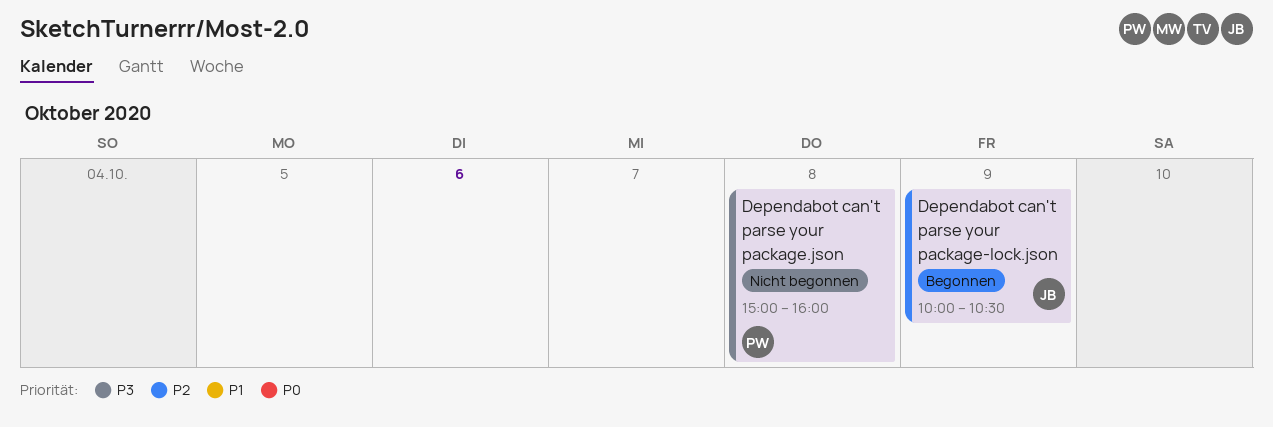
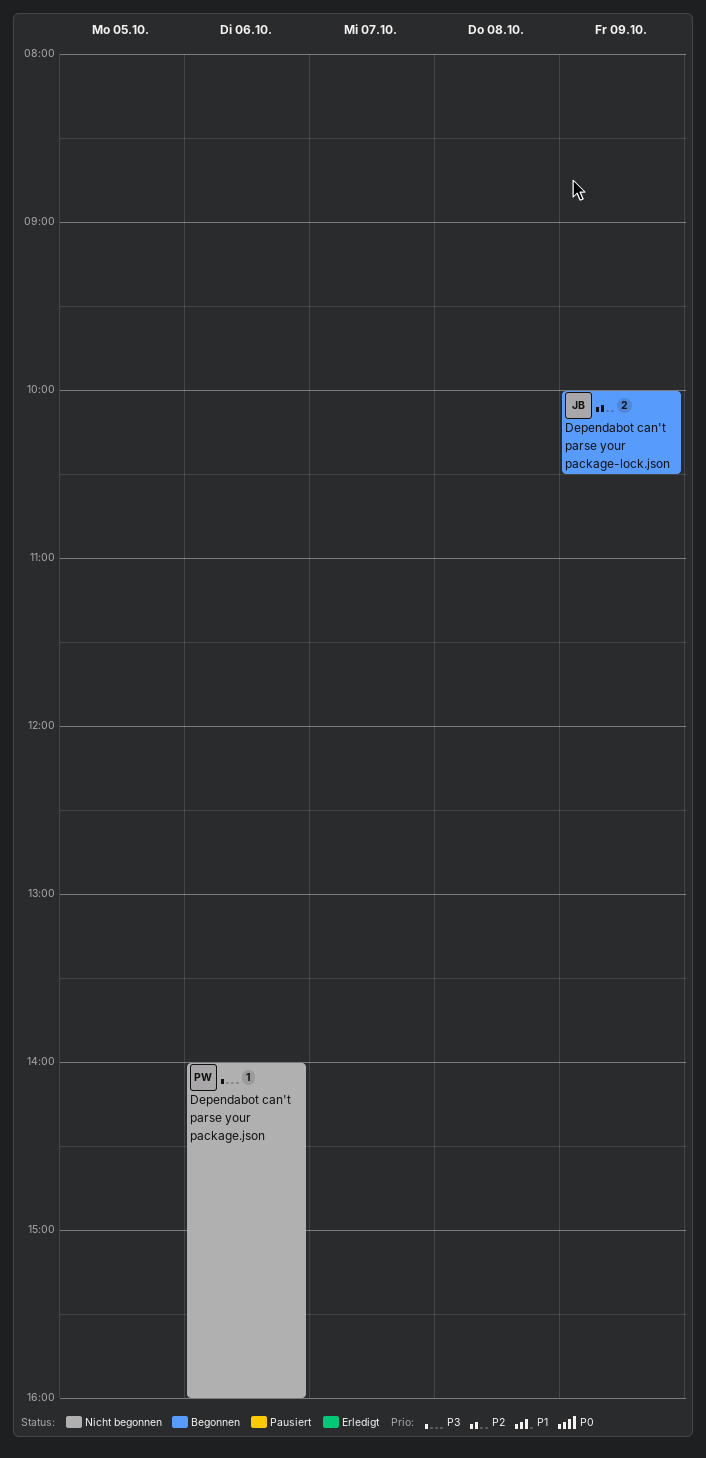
Dependabot can't parse your package.json, day: Oct 8 -> Oct 6
Dependabot can't parse your package.json, begins: 15:00 -> 14:00

